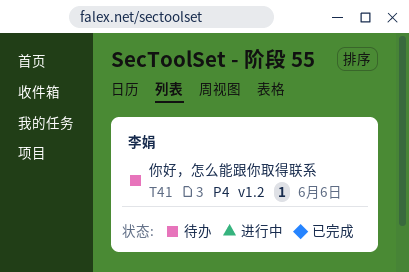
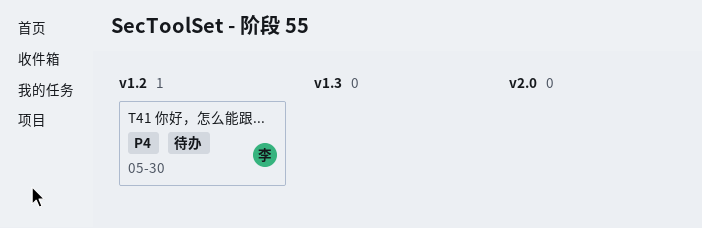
T41, due: Jun 6 -> May 30

